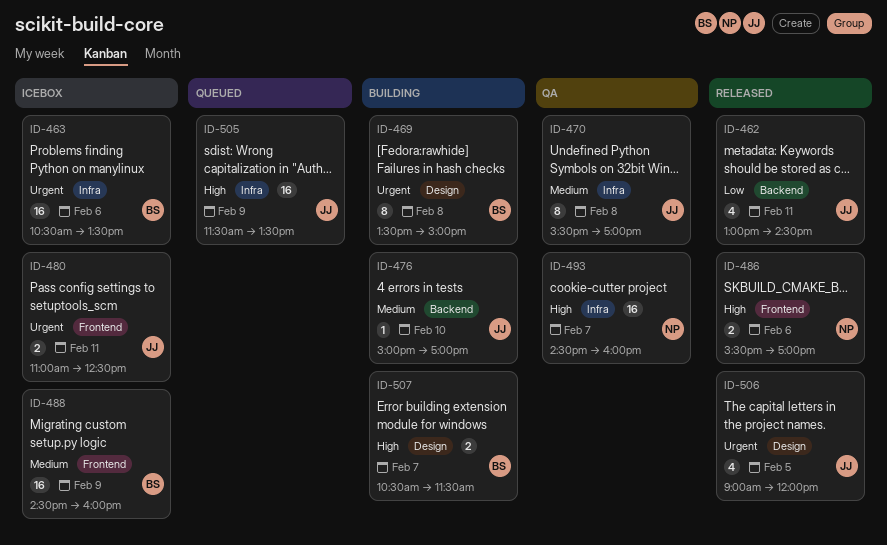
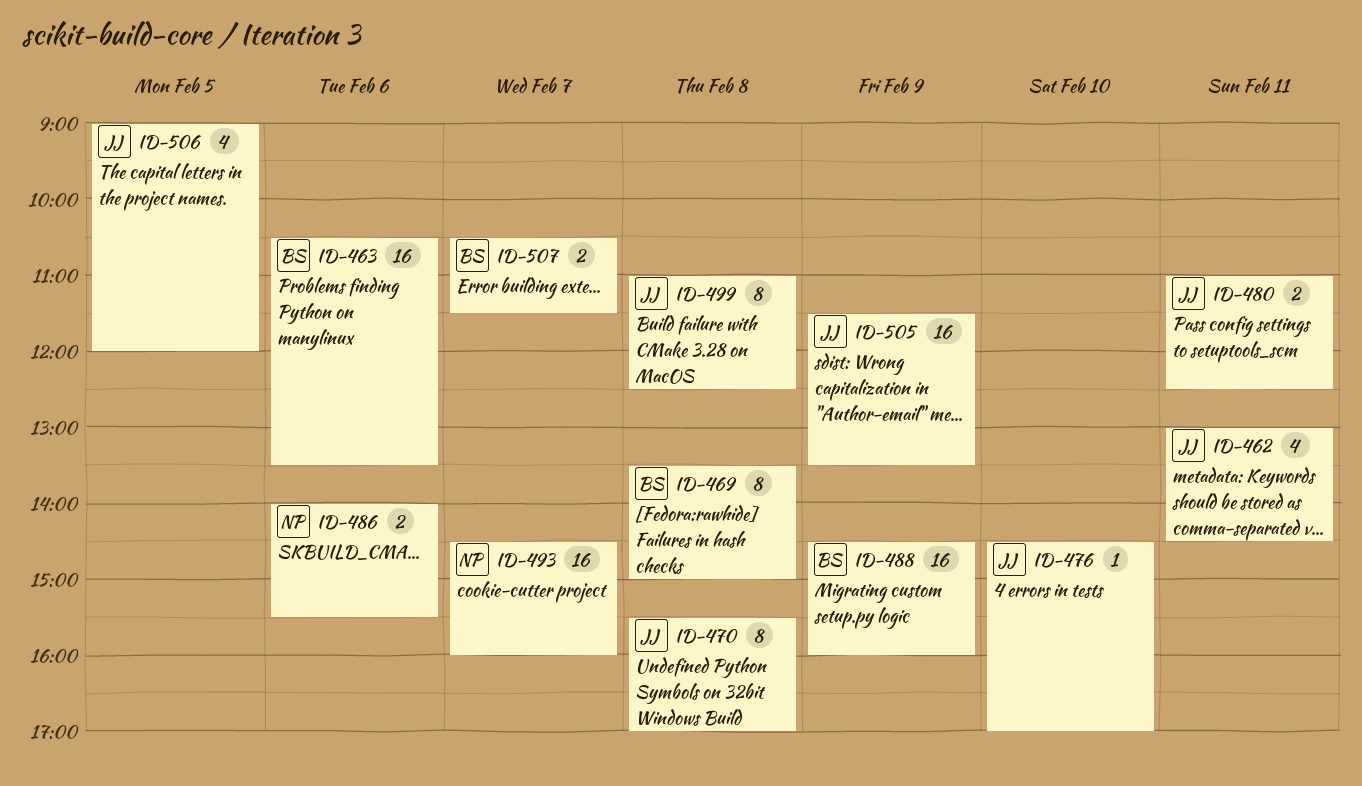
ID-476, begins: 15:00 -> 14:30
ID-486, begins: 15:30 -> 14:00
ID-486, ends: 17:00 -> 15:30
ID-499: none -> present

